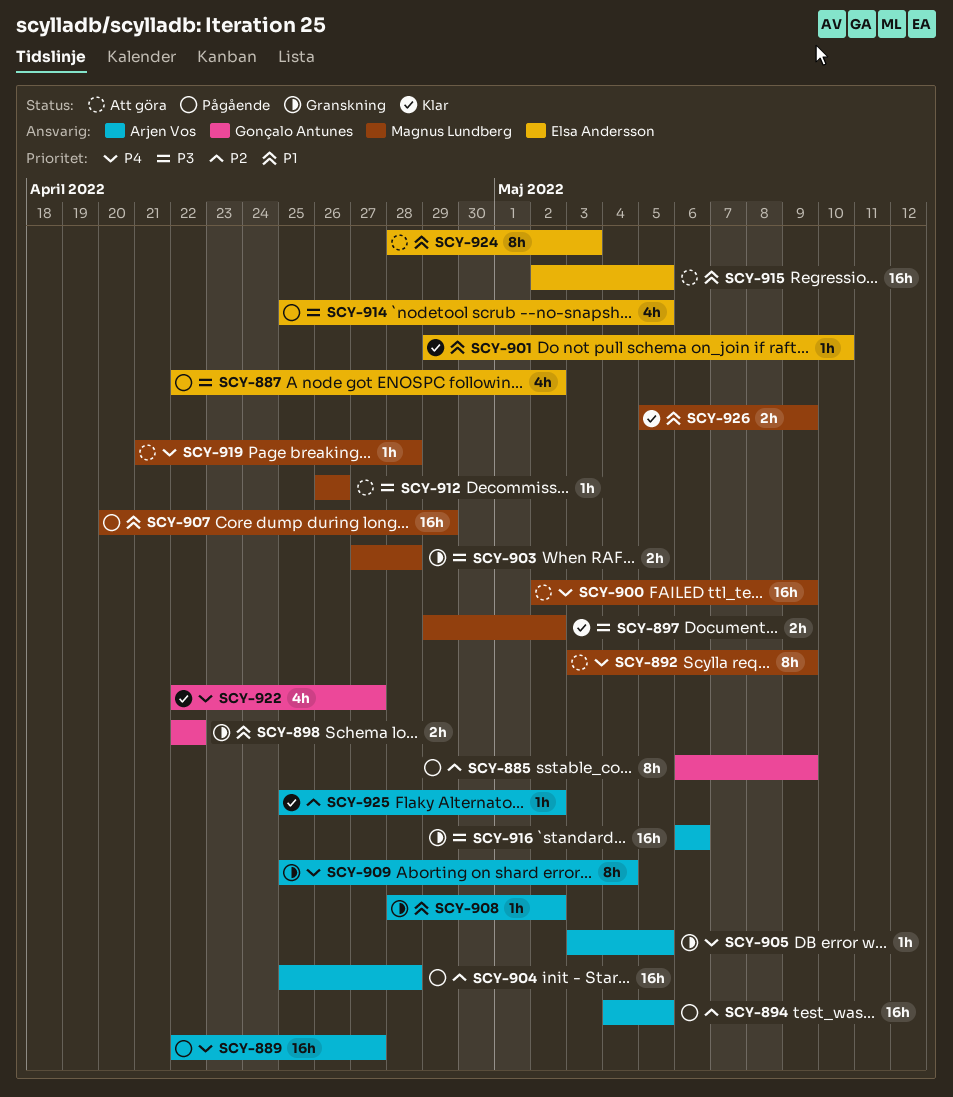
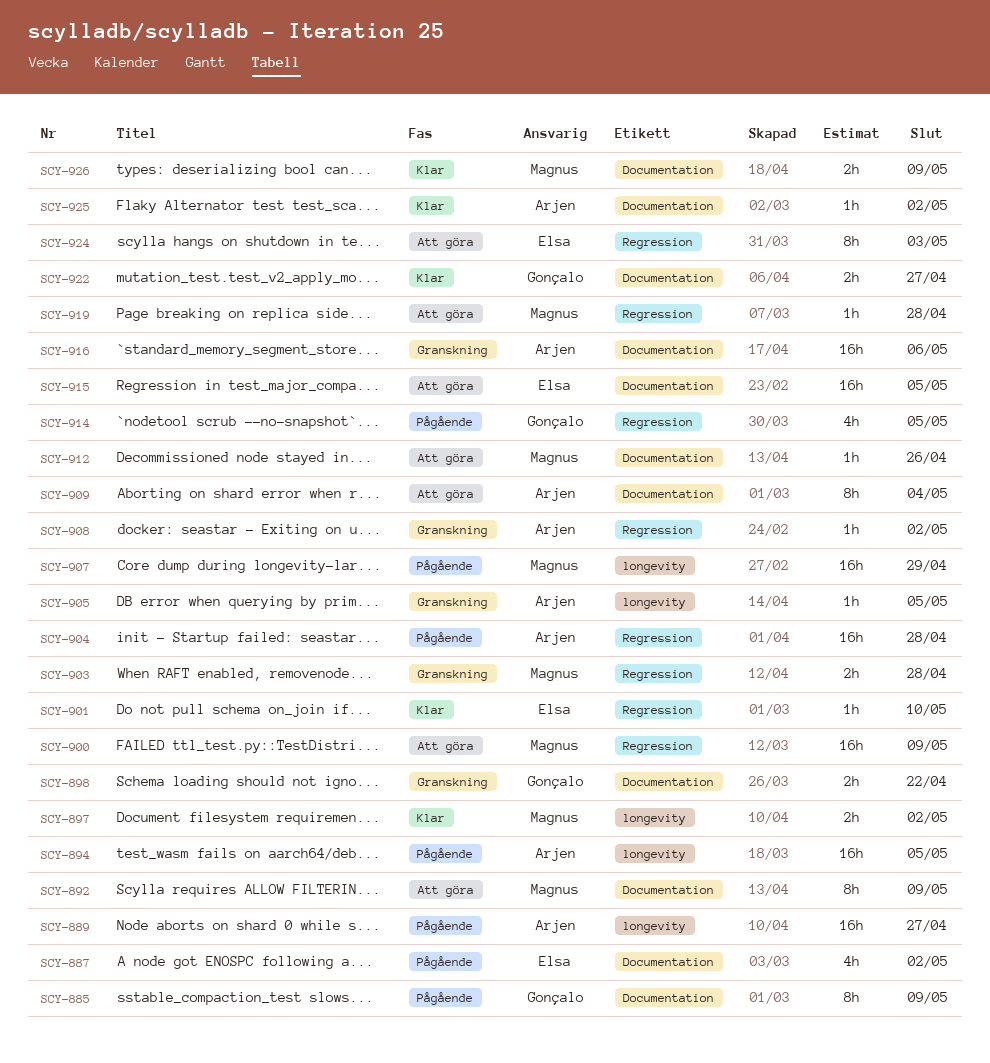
SCY-909, status: Granskning -> Att göra
SCY-914, owner: Elsa Andersson -> Gonçalo Antunes
SCY-922, estimate: 4h -> 2h

